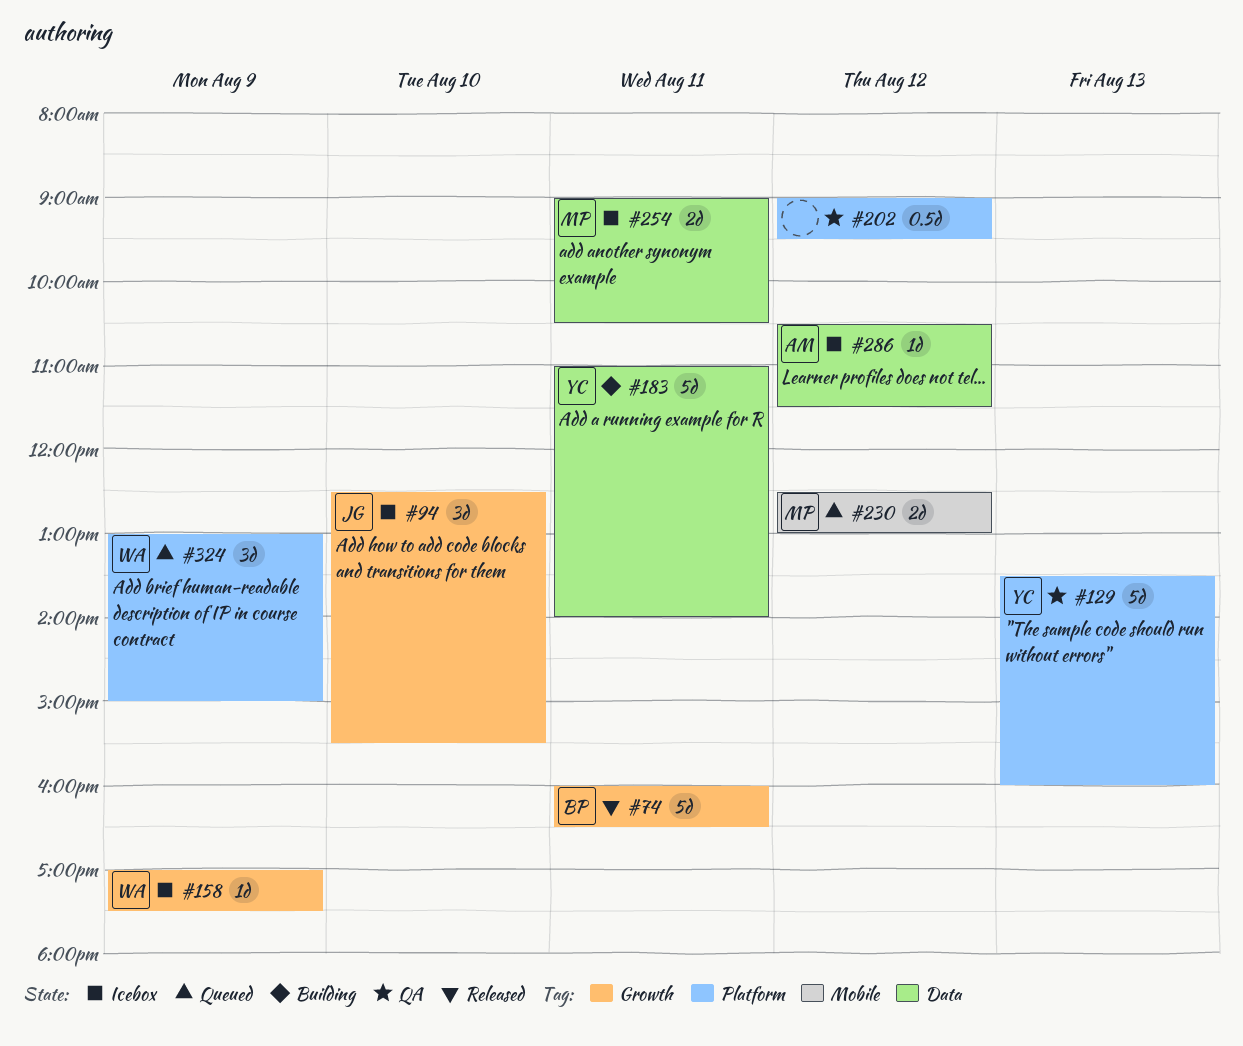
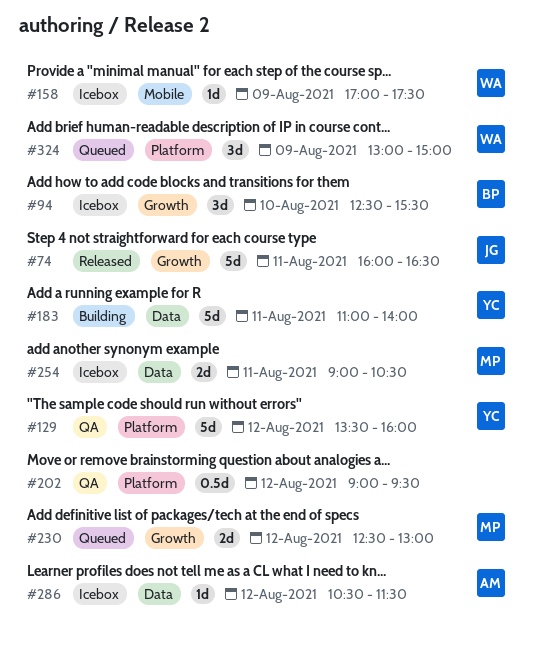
#74, owner: BP -> JG
#94, owner: JG -> BP
#129, day: Aug 13 -> Aug 12
#158, label: Growth -> Mobile
#230, label: Mobile -> Growth

